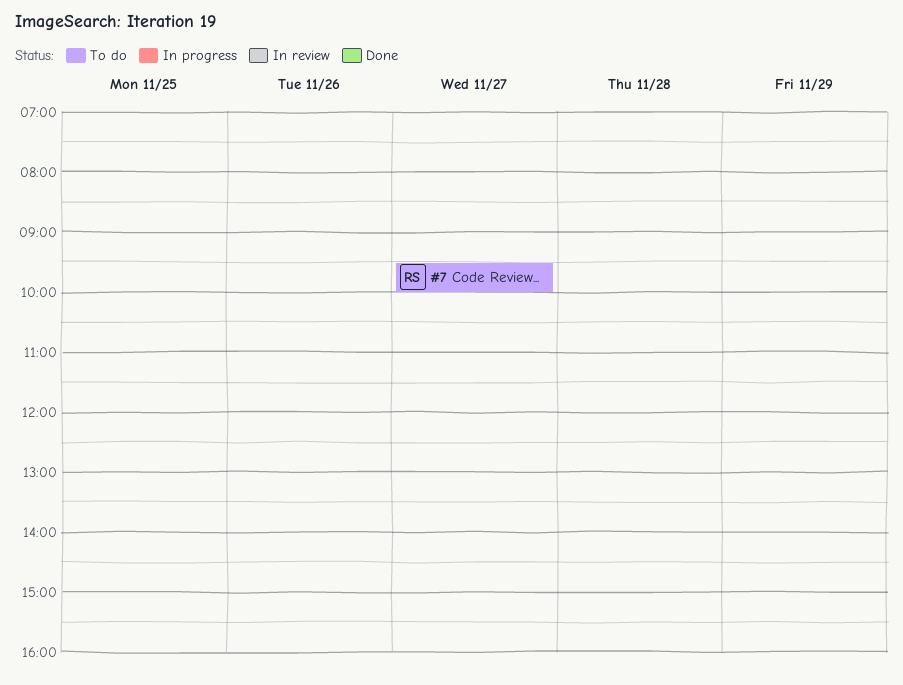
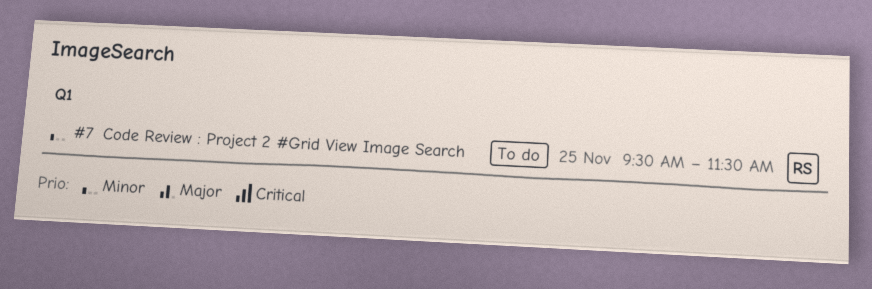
#7, day: Nov 27 -> Nov 25
#7, ends: 10:00 -> 11:30

